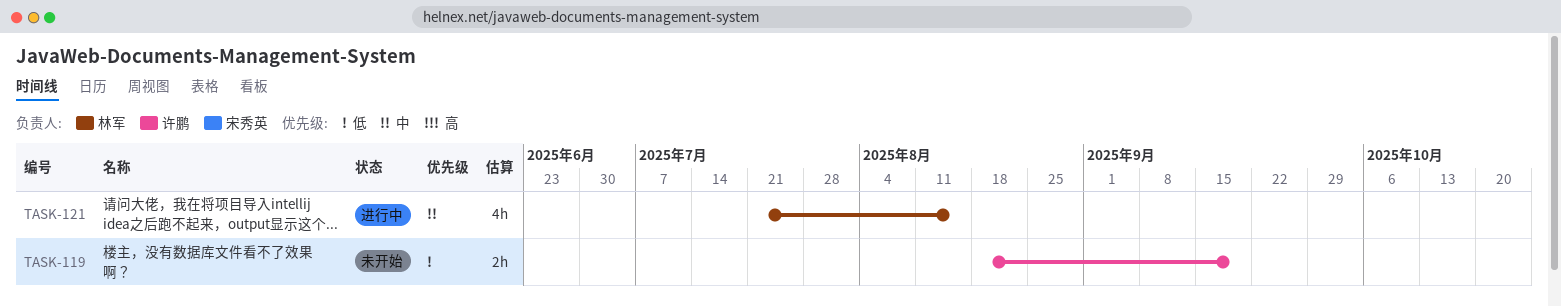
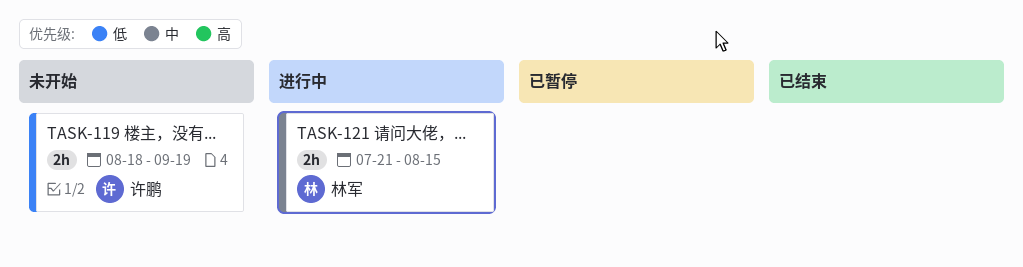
TASK-121, estimate: 4h -> 2h

